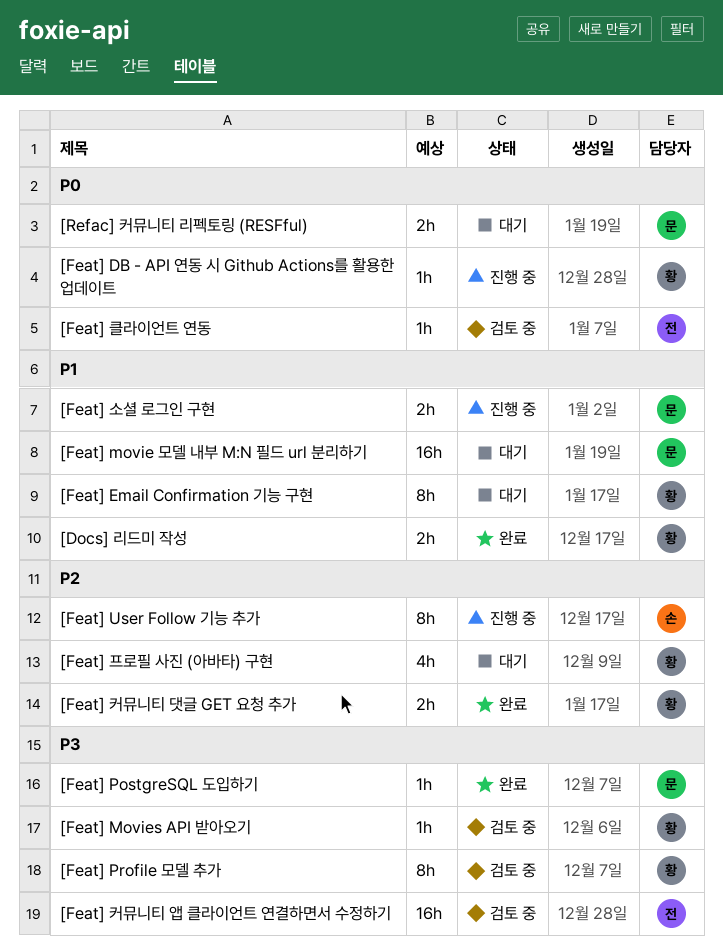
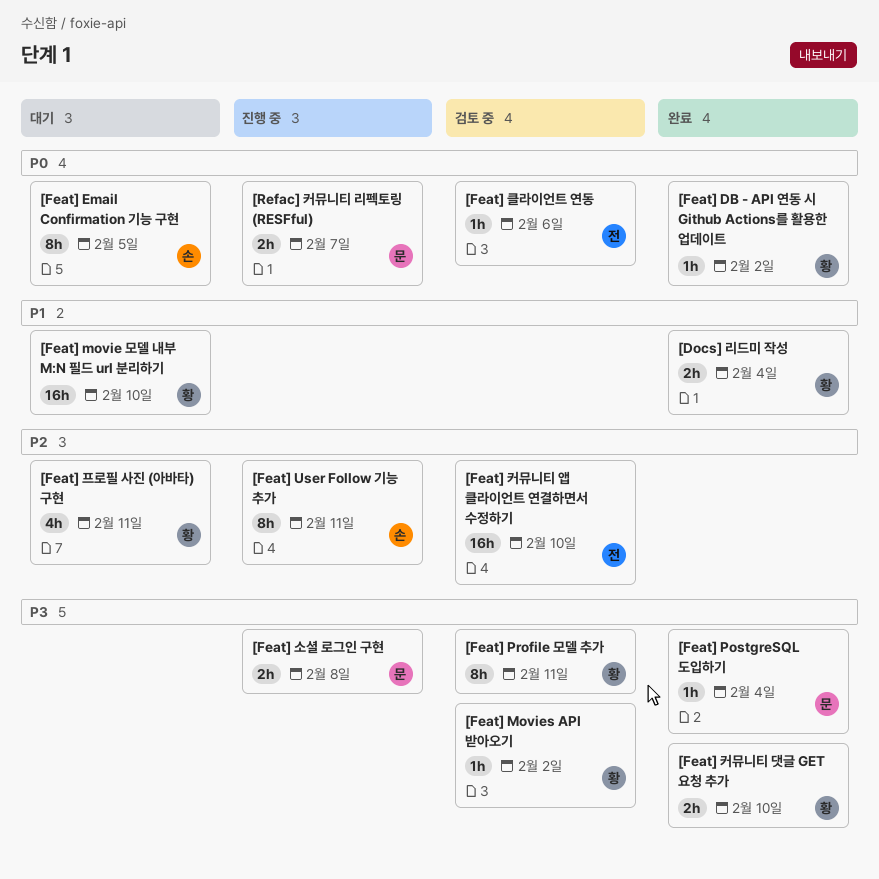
[Feat] DB - API 연동 시 Github Actions를 활용한 업데이트, status: 진행 중 -> 완료
[Feat] Email Confirmation 기능 구현, owner: 황 -> 손
[Feat] Email Confirmation 기능 구현, priority: P1 -> P0
[Feat] movie 모델 내부 M:N 필드 url 분리하기, owner: 문 -> 황
[Feat] 소셜 로그인 구현, priority: P1 -> P3
[Feat] 커뮤니티 댓글 GET 요청 추가, priority: P2 -> P3
[Feat] 커뮤니티 앱 클라이언트 연결하면서 수정하기, priority: P3 -> P2
[Refac] 커뮤니티 리펙토링 (RESFful), status: 대기 -> 진행 중

